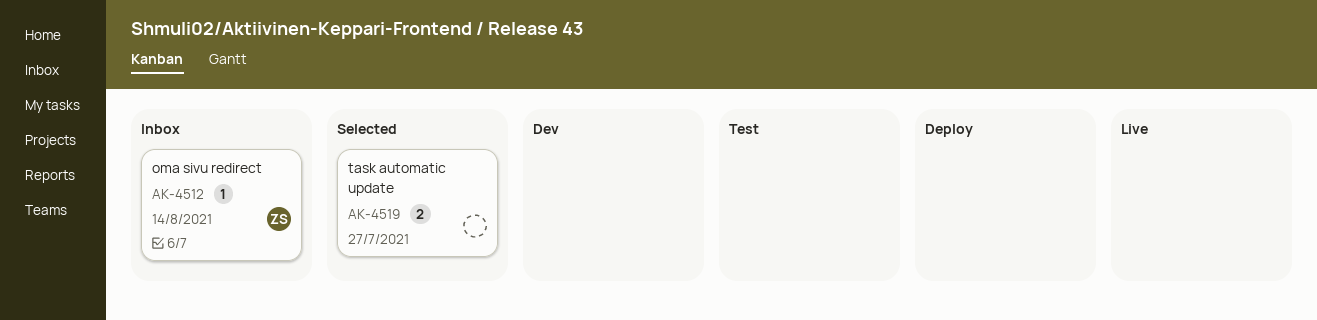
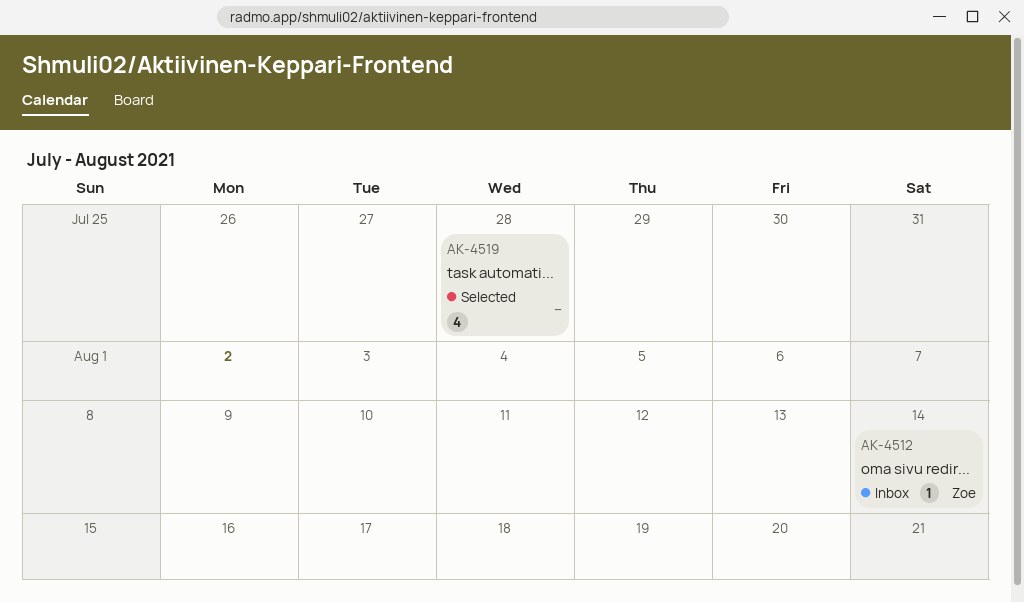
AK-4519, estimate: 2 -> 4
AK-4519, due: Jul 27 -> Jul 28

